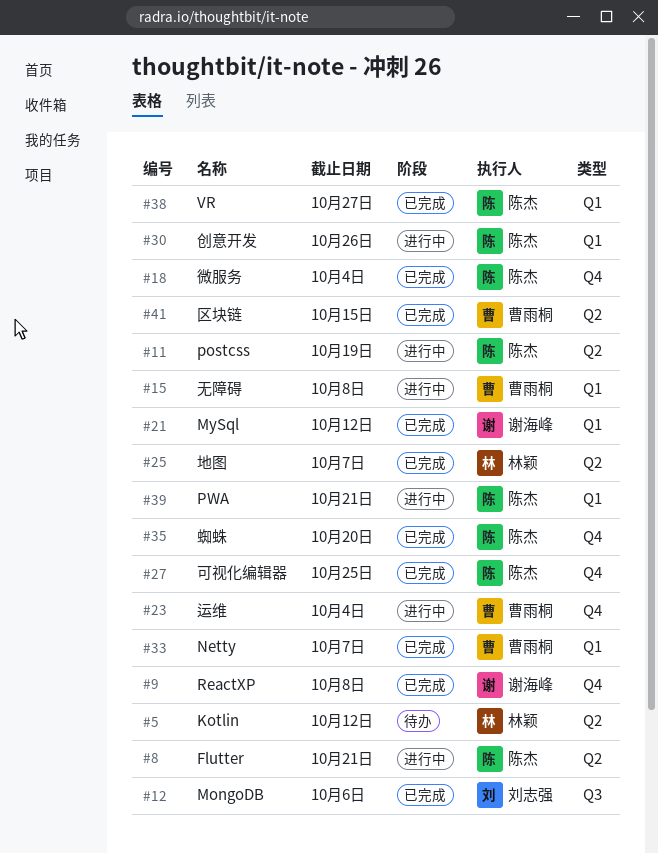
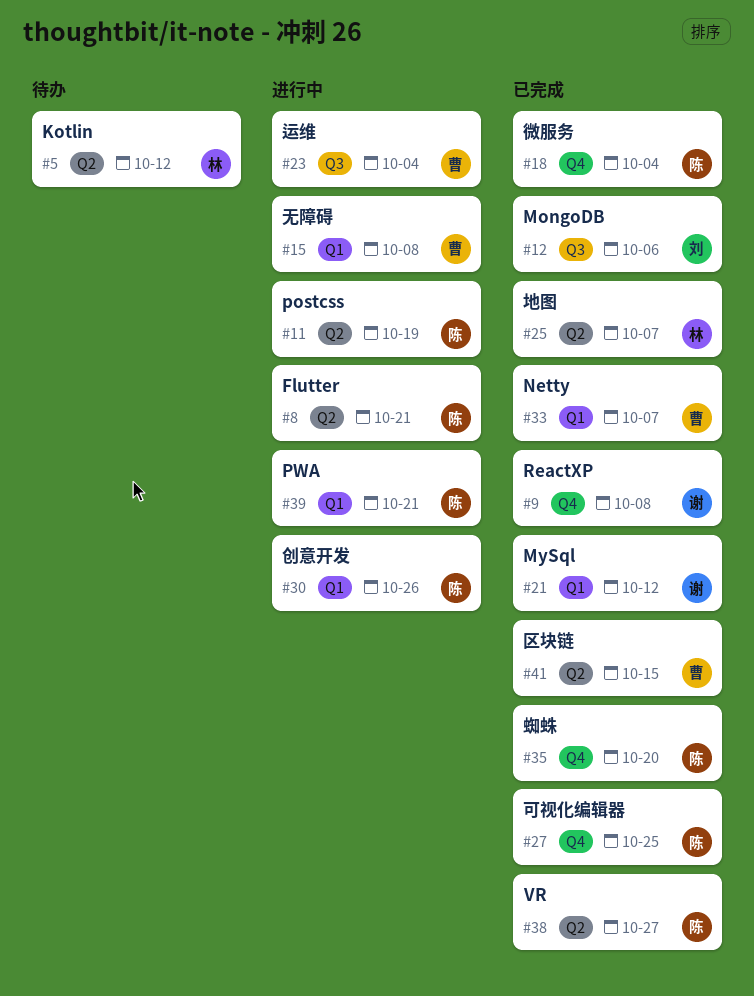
#23, label: Q4 -> Q3
#38, label: Q1 -> Q2

